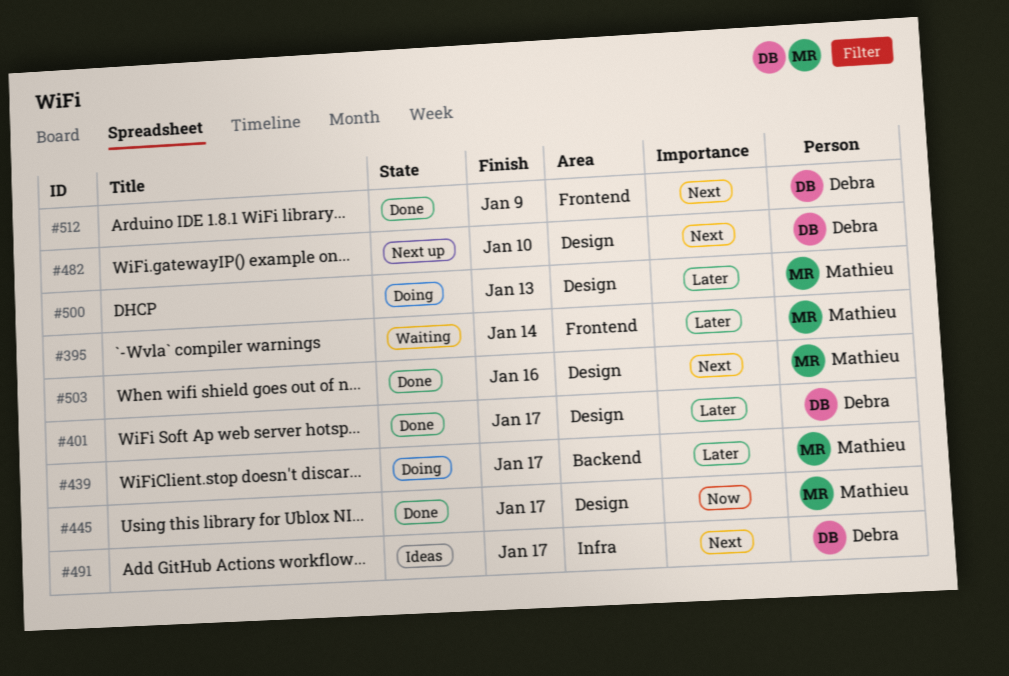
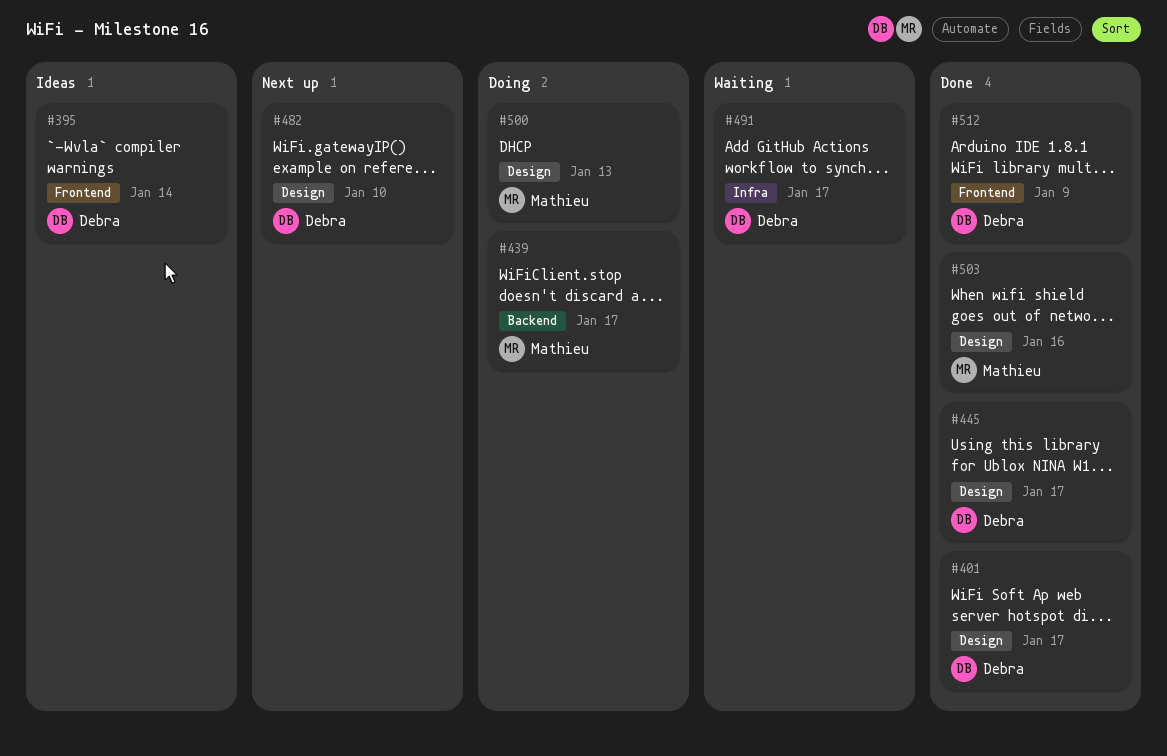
#395, status: Waiting -> Ideas
#395, owner: Mathieu -> Debra
#445, owner: Mathieu -> Debra
#491, status: Ideas -> Waiting

